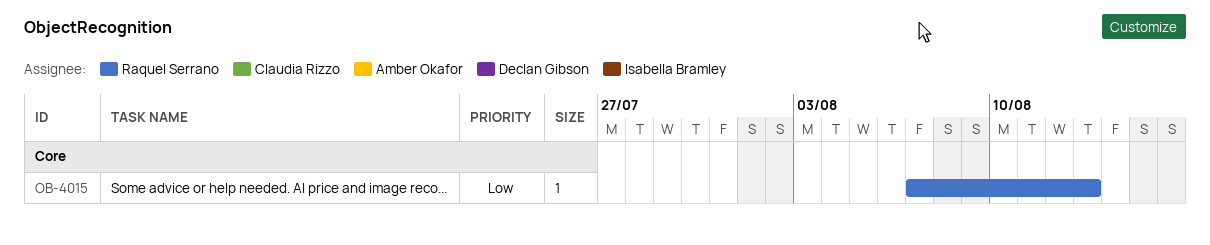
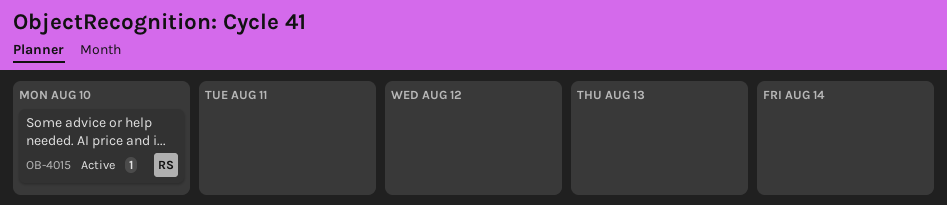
OB-4015, due: Aug 13 -> Aug 10

